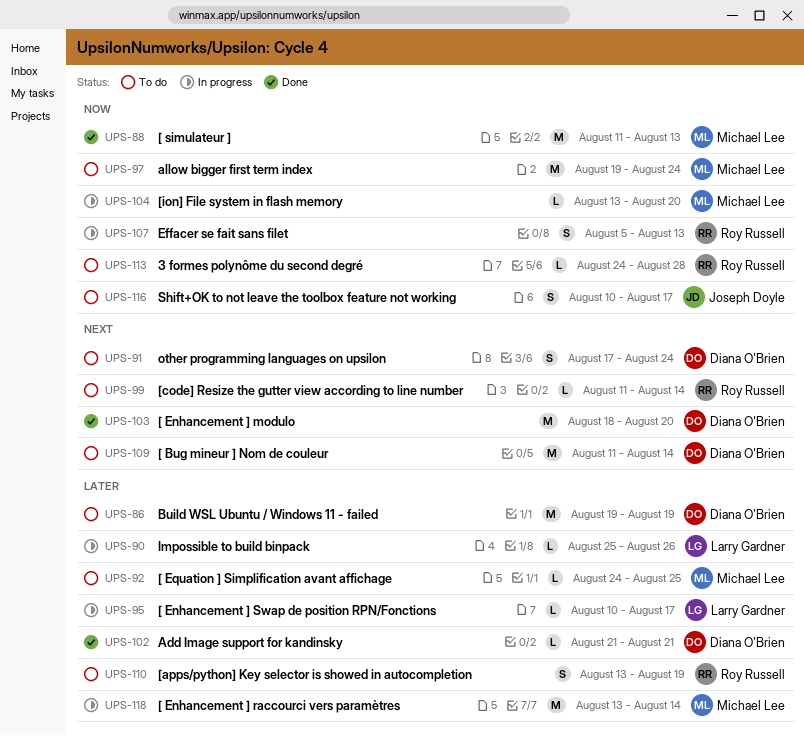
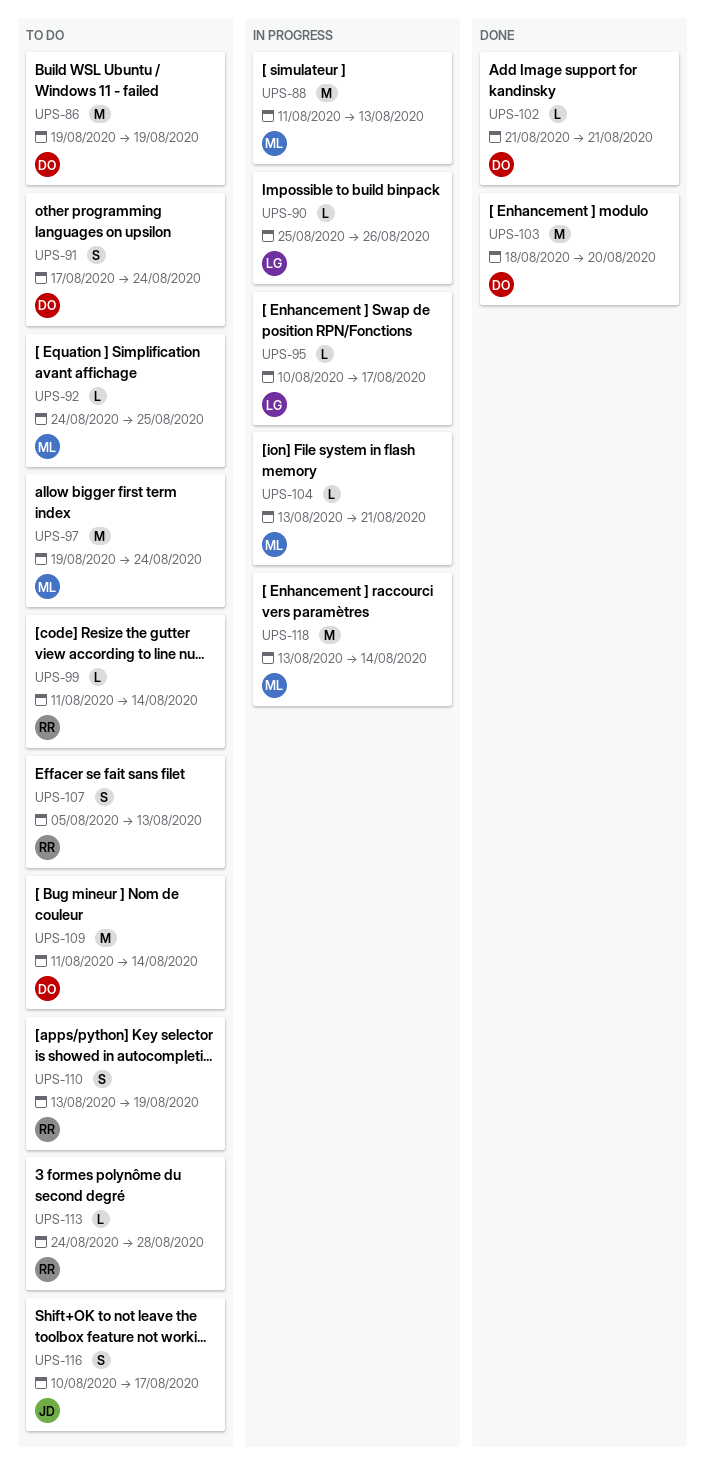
UPS-88, status: Done -> In progress
UPS-104, due: Aug 20 -> Aug 21
UPS-107, status: In progress -> To do

